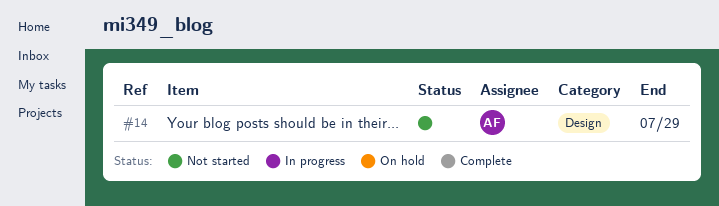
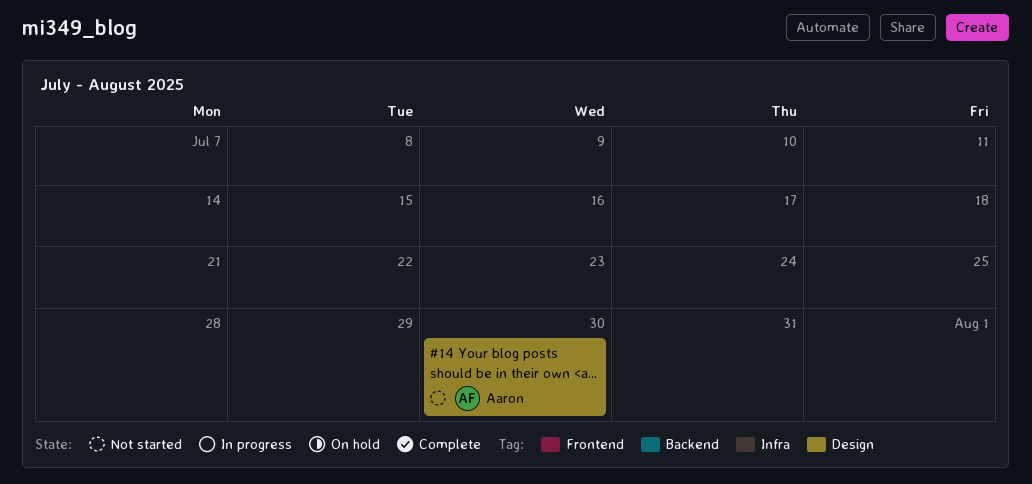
#14, due: Jul 29 -> Jul 30

